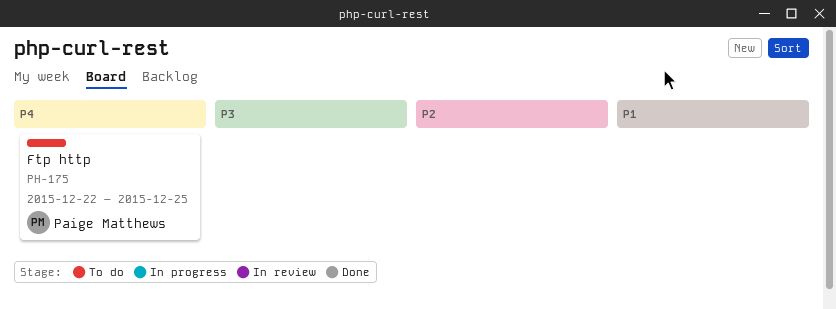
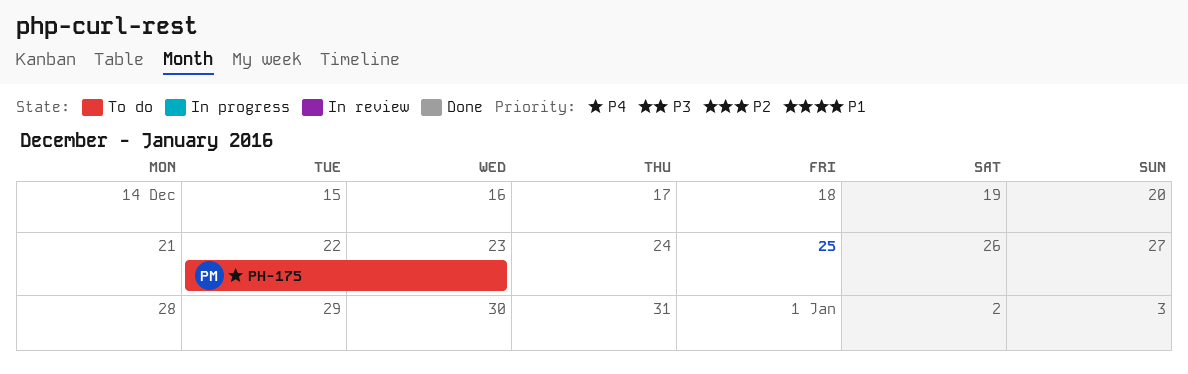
PH-175, due: Dec 25 -> Dec 23

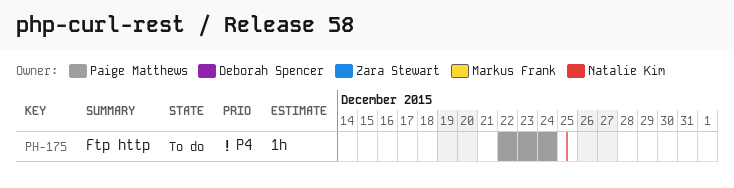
PH-175, due: Dec 23 -> Dec 24

